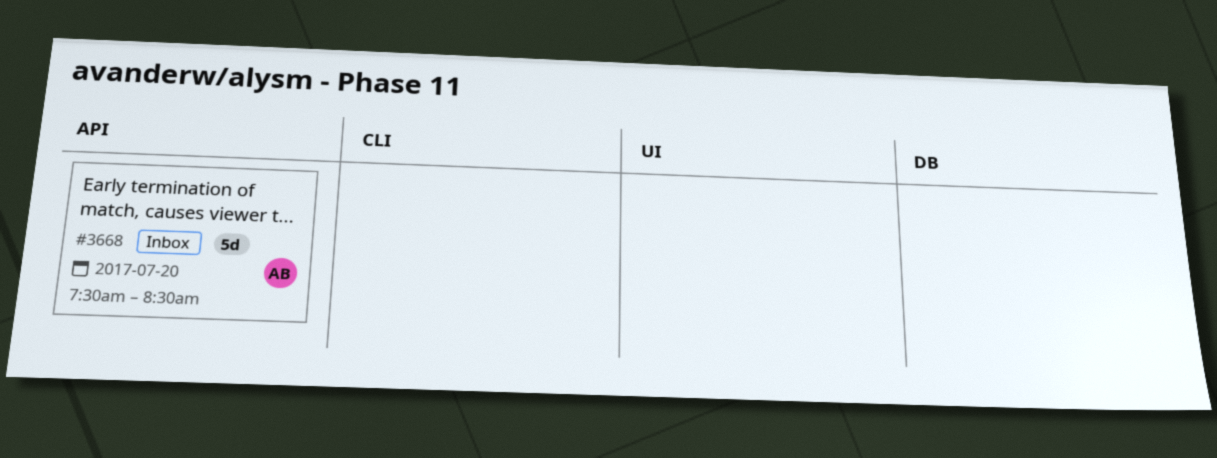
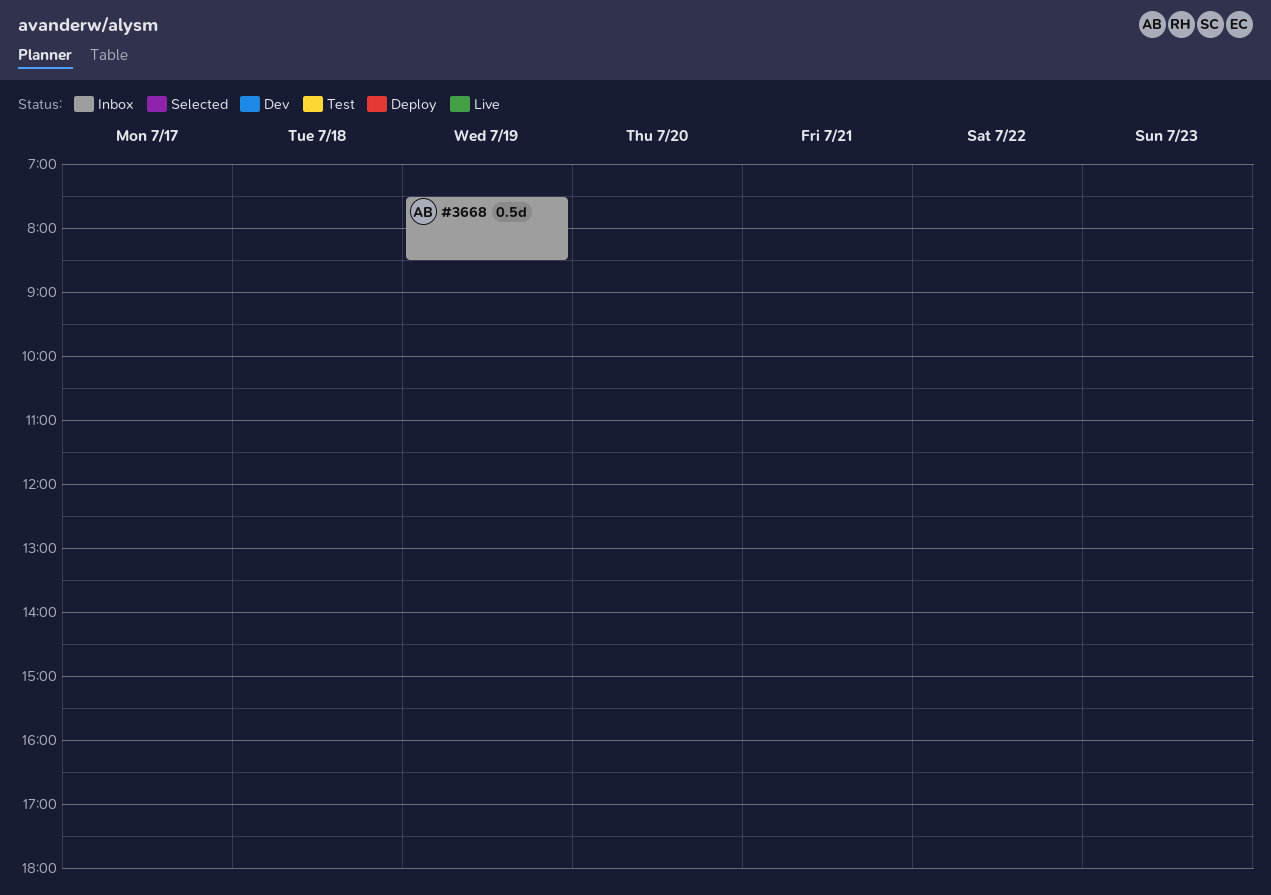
#3668, estimate: 5d -> 0.5d
#3668, day: Jul 20 -> Jul 19

